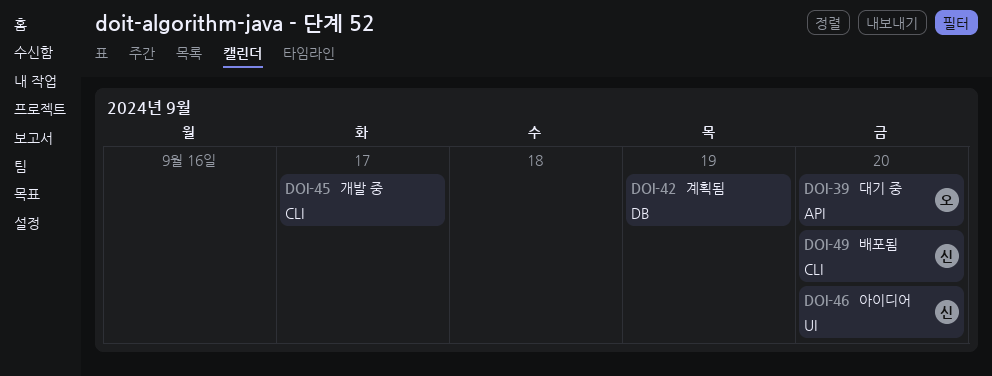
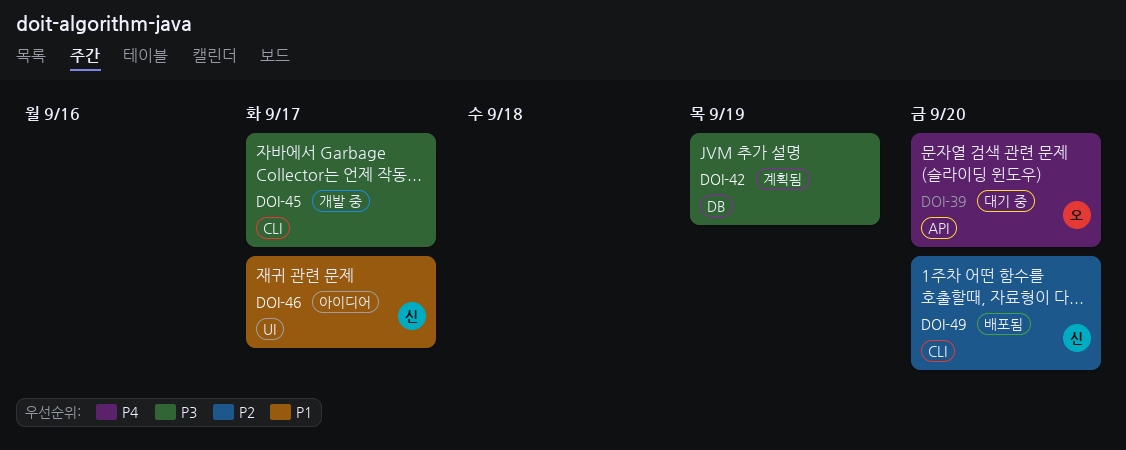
DOI-46, due: Sep 20 -> Sep 17

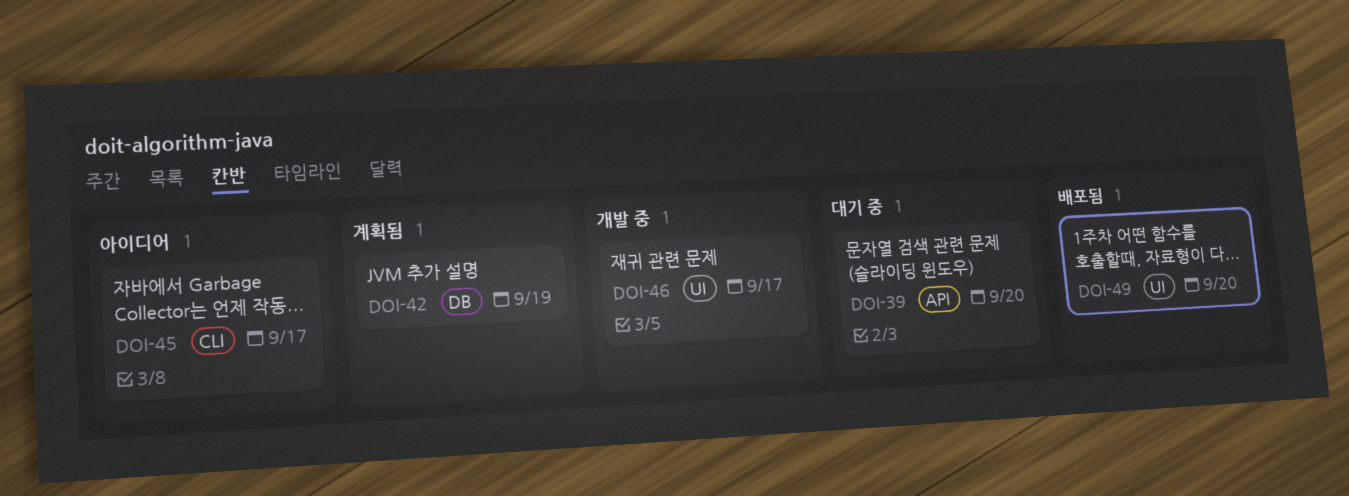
DOI-45, status: 개발 중 -> 아이디어
DOI-46, status: 아이디어 -> 개발 중
DOI-49, label: CLI -> UI

